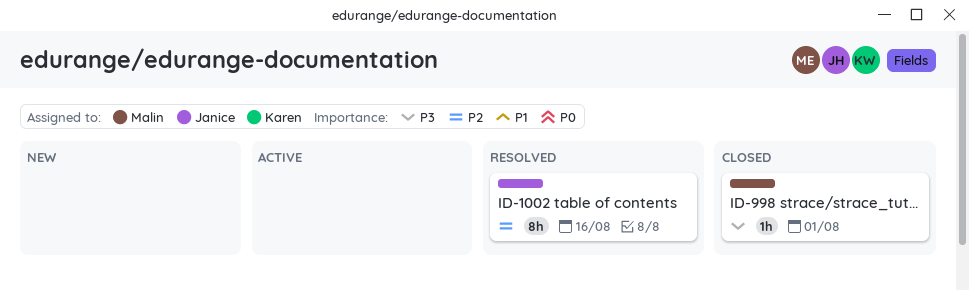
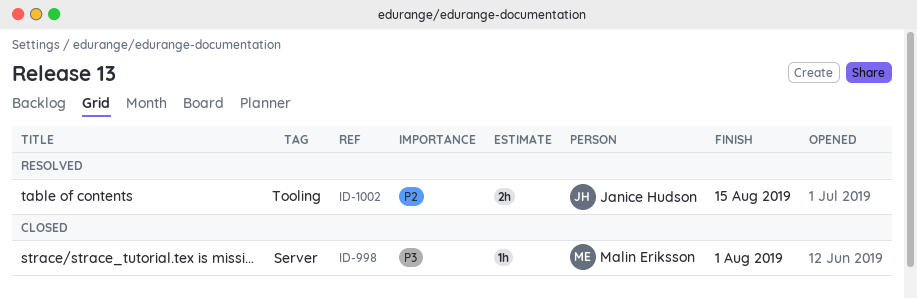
ID-1002, estimate: 8h -> 2h
ID-1002, due: Aug 16 -> Aug 15

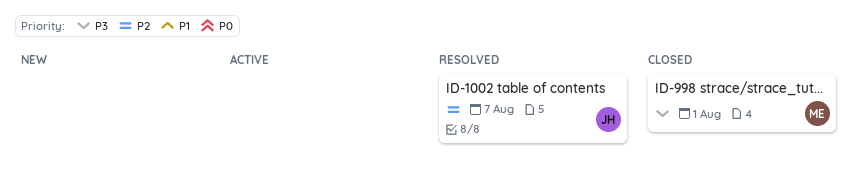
ID-1002, due: Aug 15 -> Aug 7

